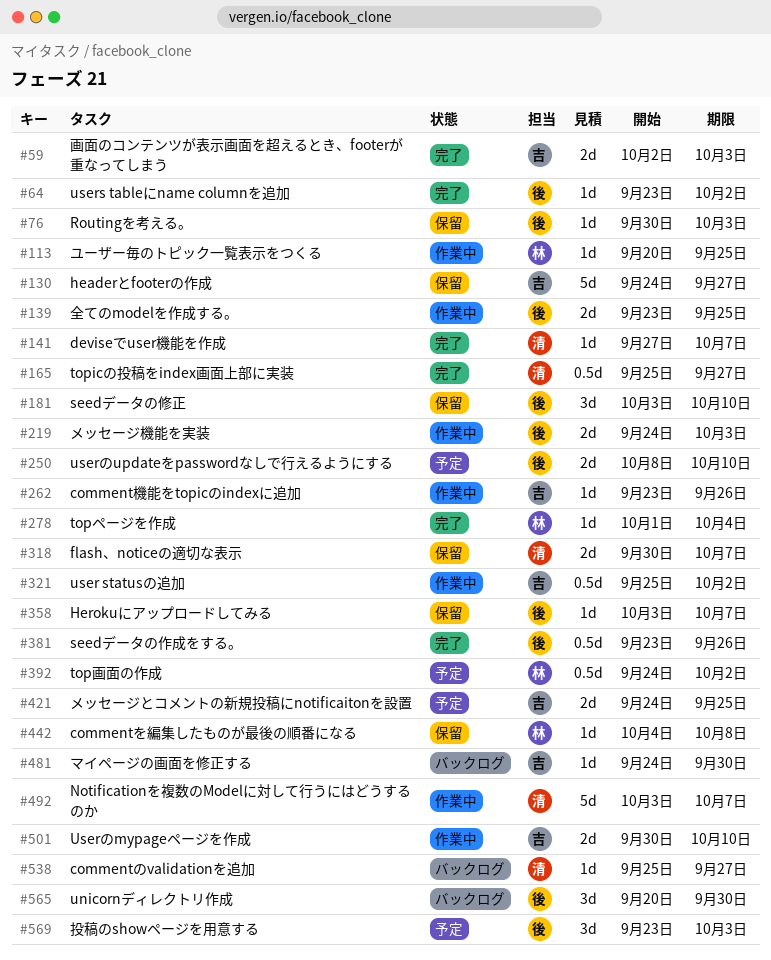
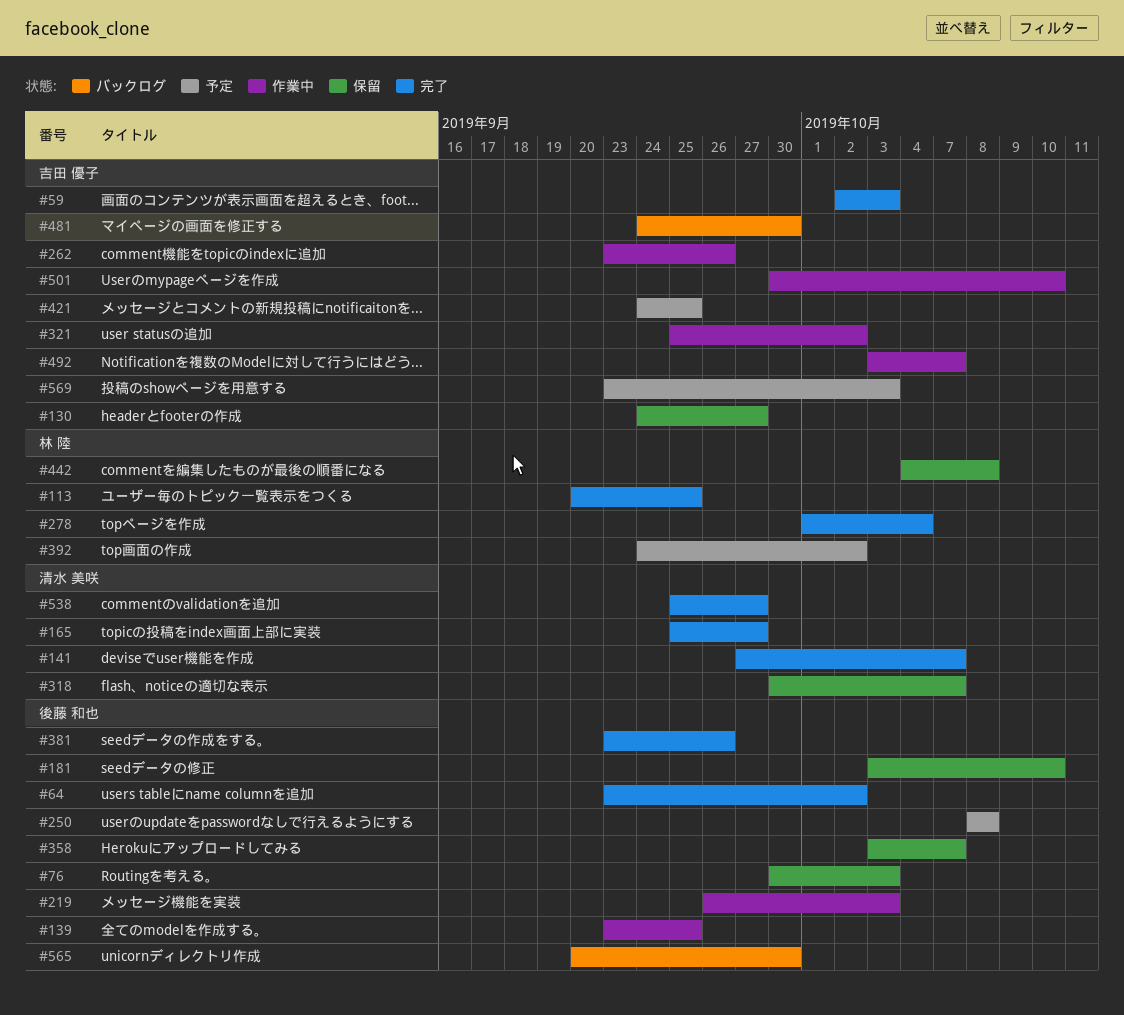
#113, status: 作業中 -> 完了
#219, start: Sep 24 -> Sep 26
#250, due: Oct 10 -> Oct 8
#492, owner: 清水 美咲 -> 吉田 優子
#538, status: バックログ -> 完了
#569, owner: 後藤 和也 -> 吉田 優子

